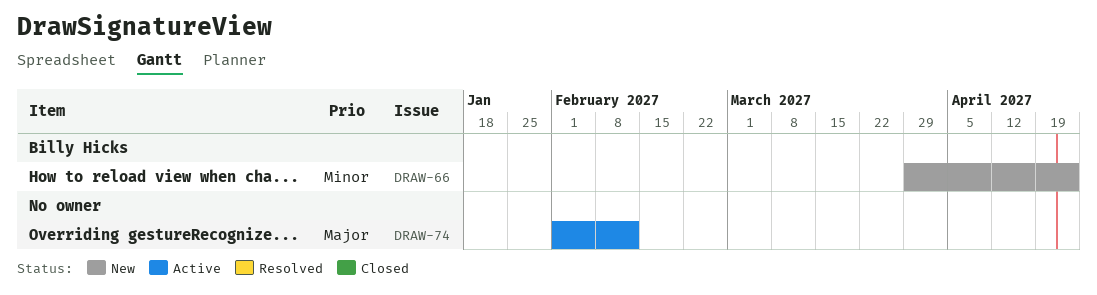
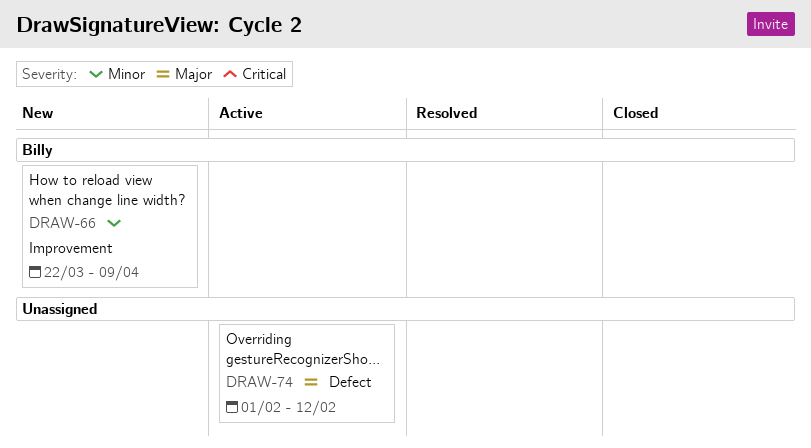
DRAW-66, start: Mar 29 -> Mar 22
DRAW-66, due: Apr 23 -> Apr 9

